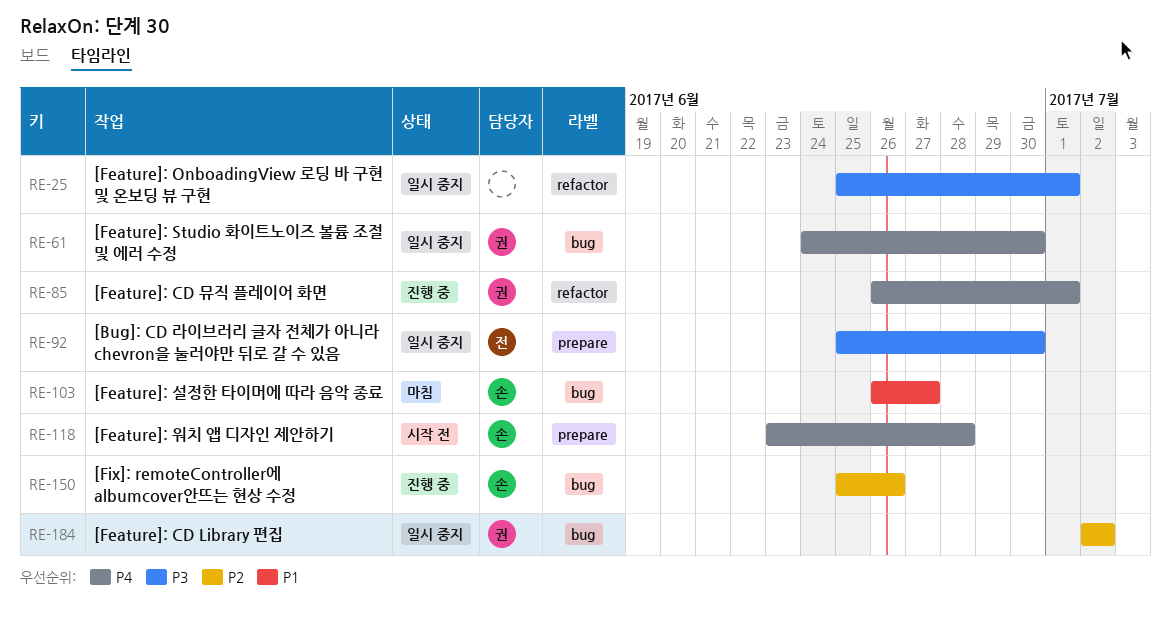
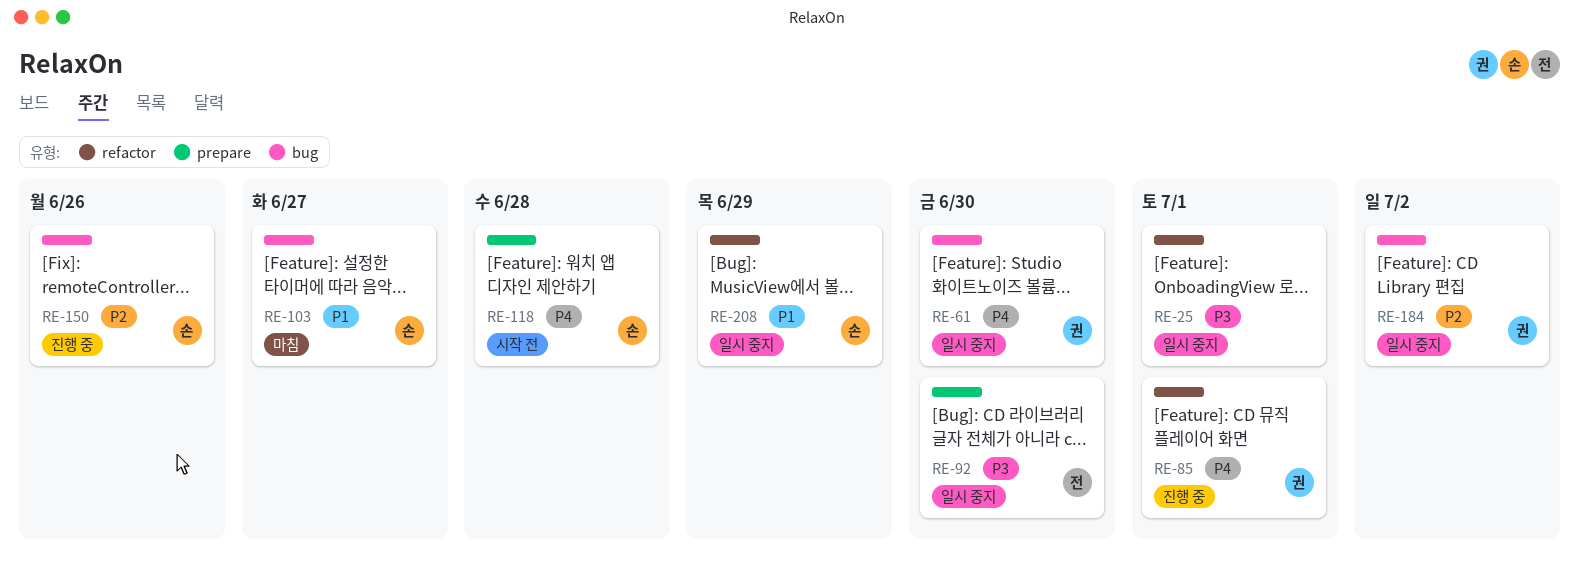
RE-208: none -> present

